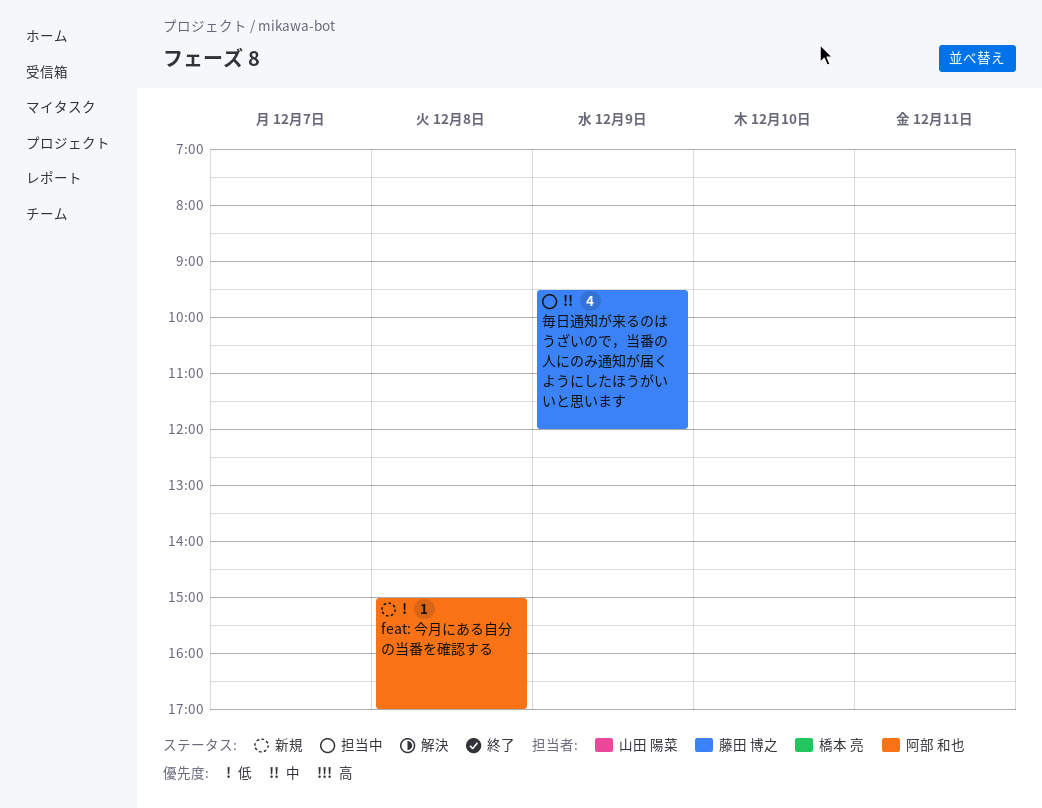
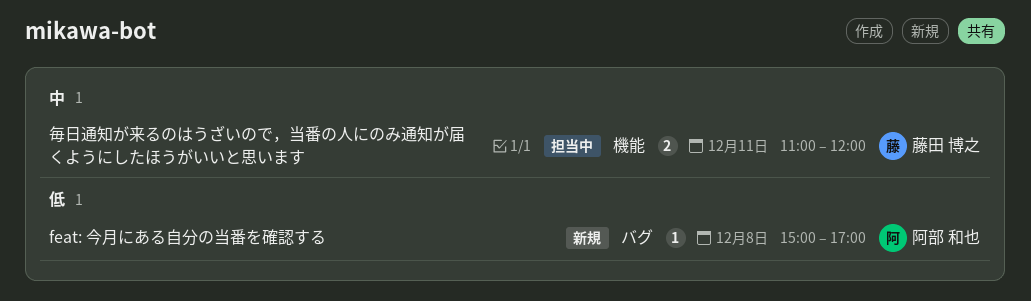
毎日通知が来るのはうざいので，当番の人にのみ通知が届くようにしたほうがいいと思います, estimate: 4 -> 2
毎日通知が来るのはうざいので，当番の人にのみ通知が届くようにしたほうがいいと思います, day: Dec 9 -> Dec 11
毎日通知が来るのはうざいので，当番の人にのみ通知が届くようにしたほうがいいと思います, begins: 09:30 -> 11:00

